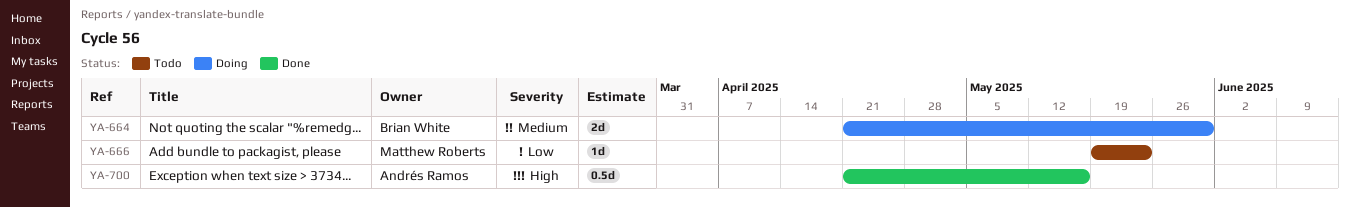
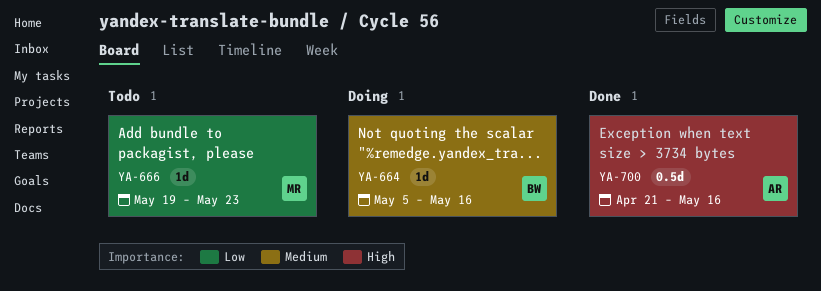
YA-664, estimate: 2d -> 1d
YA-664, start: Apr 21 -> May 5
YA-664, due: May 30 -> May 16

